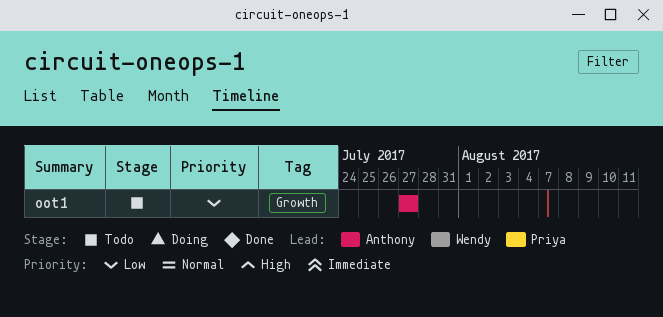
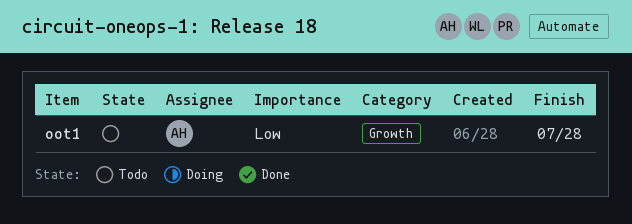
oot1, due: Jul 27 -> Jul 28

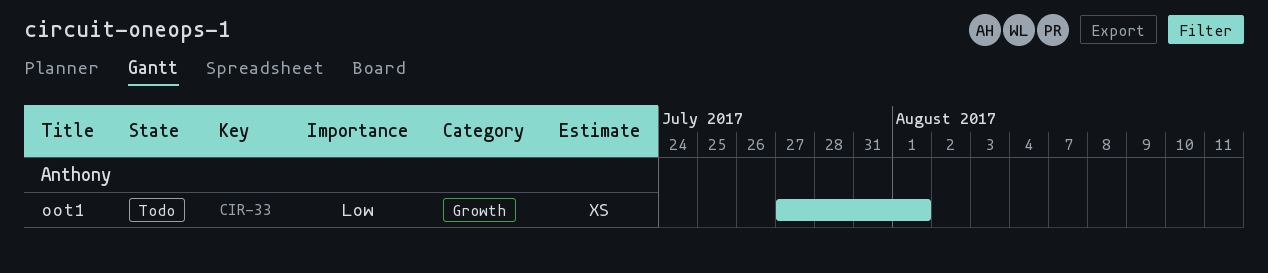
oot1, due: Jul 28 -> Aug 1

